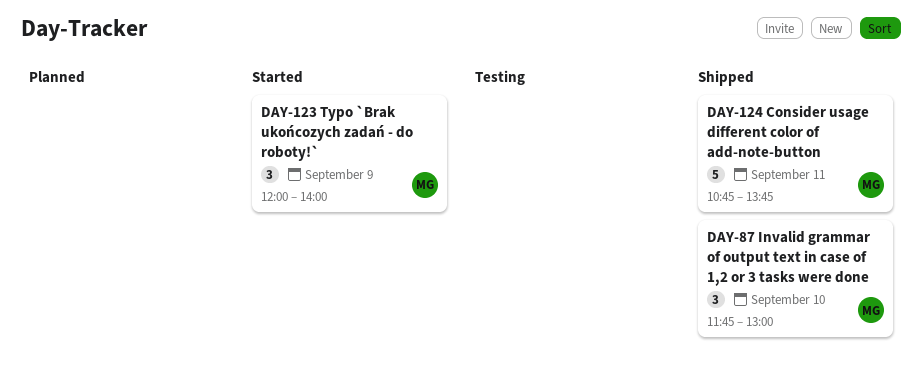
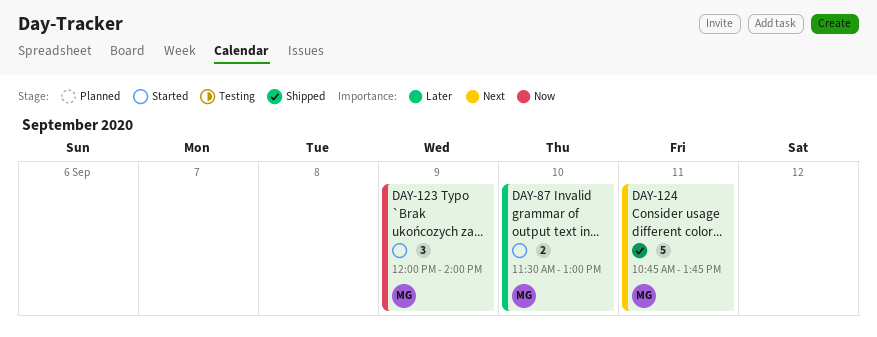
DAY-87, status: Shipped -> Started
DAY-87, estimate: 3 -> 2
DAY-87, begins: 11:45 -> 11:30

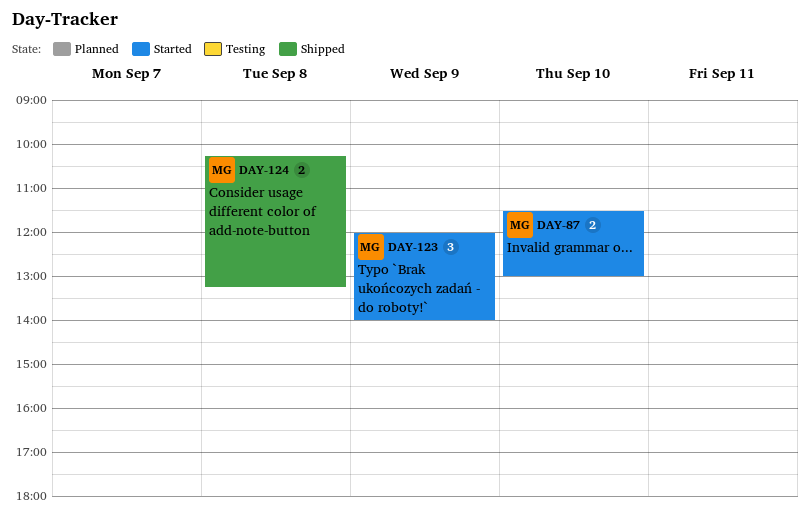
DAY-124, estimate: 5 -> 2
DAY-124, day: Sep 11 -> Sep 8
DAY-124, begins: 10:45 -> 10:15
DAY-124, ends: 13:45 -> 13:15

